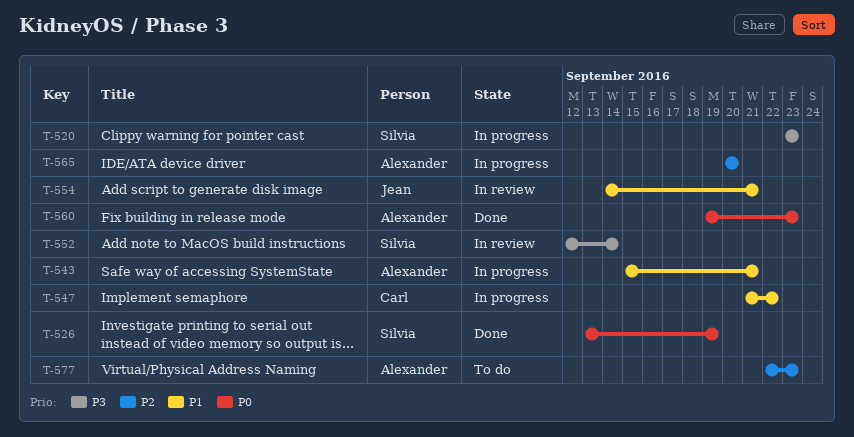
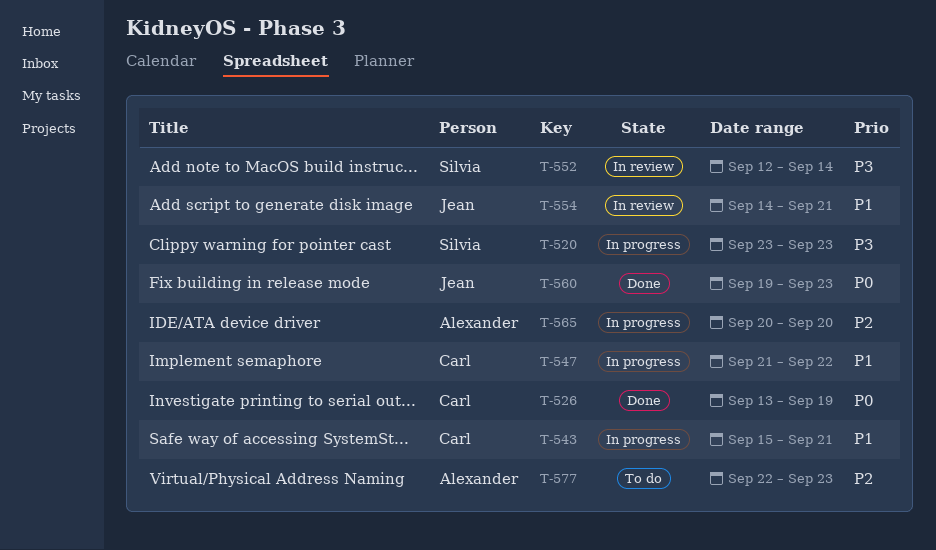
T-526, owner: Silvia -> Carl
T-543, owner: Alexander -> Carl
T-560, owner: Alexander -> Jean

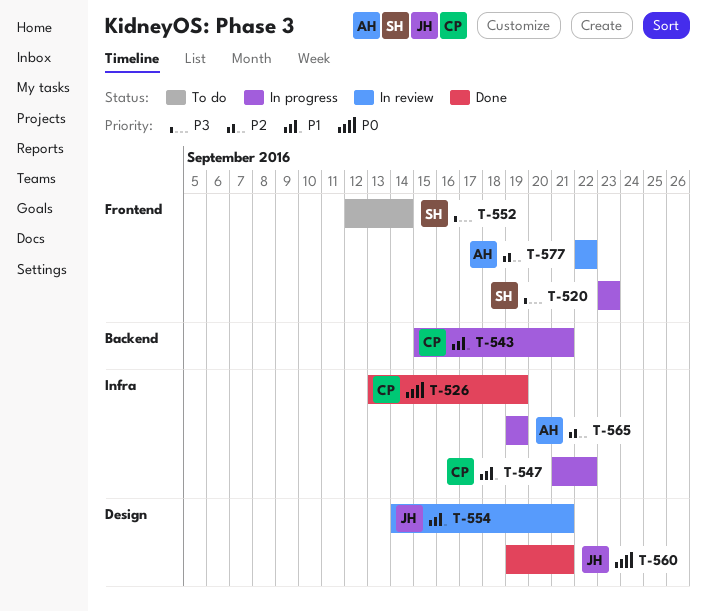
T-552, status: In review -> To do
T-560, due: Sep 23 -> Sep 21
T-565, start: Sep 20 -> Sep 19
T-565, due: Sep 20 -> Sep 19
T-577, status: To do -> In review
T-577, due: Sep 23 -> Sep 22

